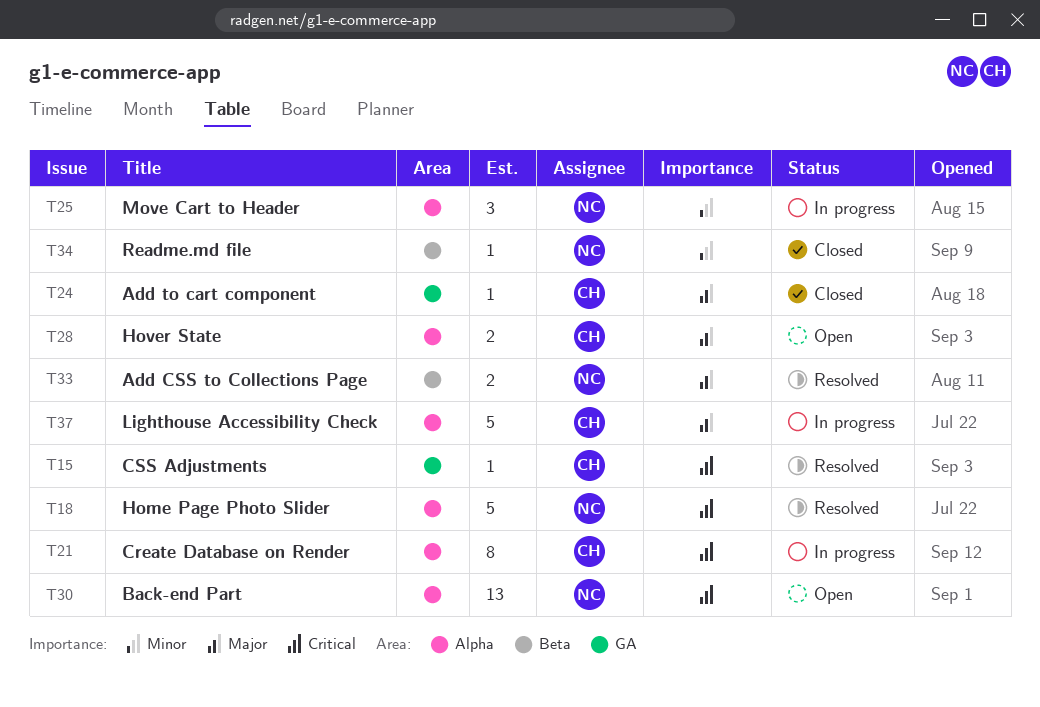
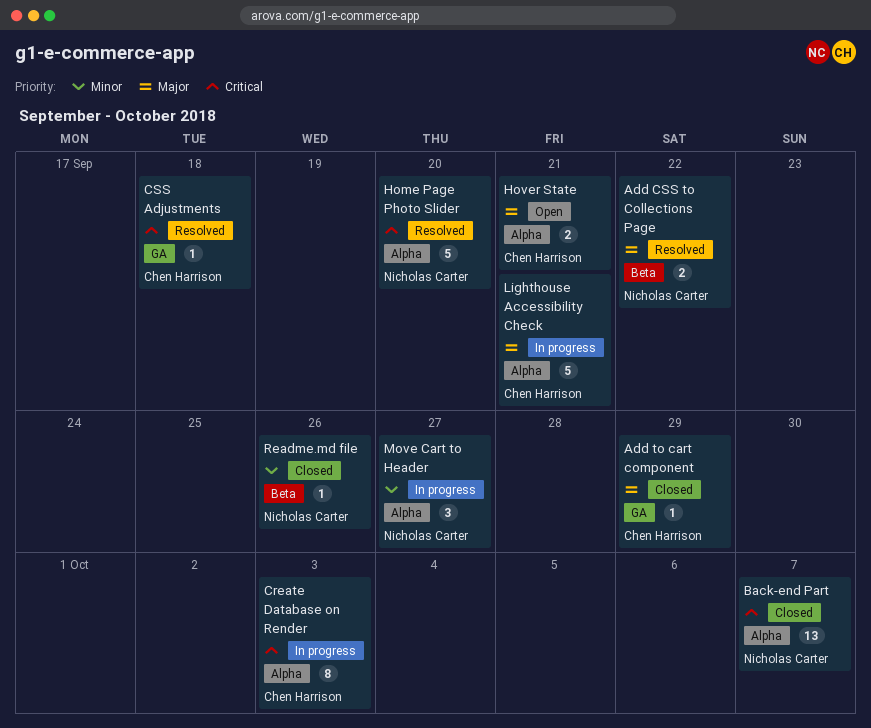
Back-end Part, status: Open -> Closed

